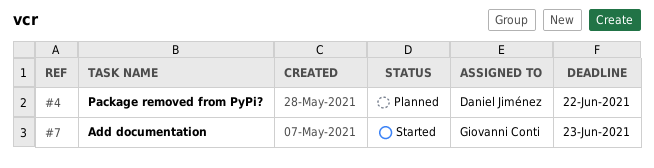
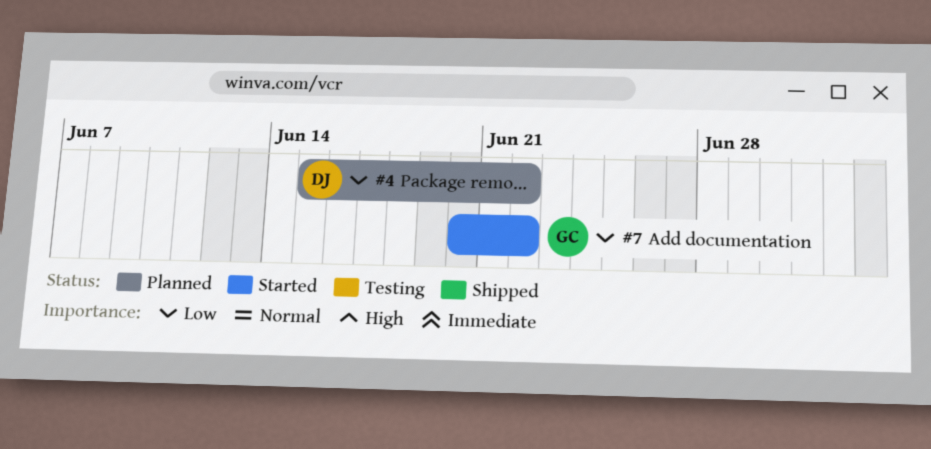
#7, due: Jun 23 -> Jun 22

